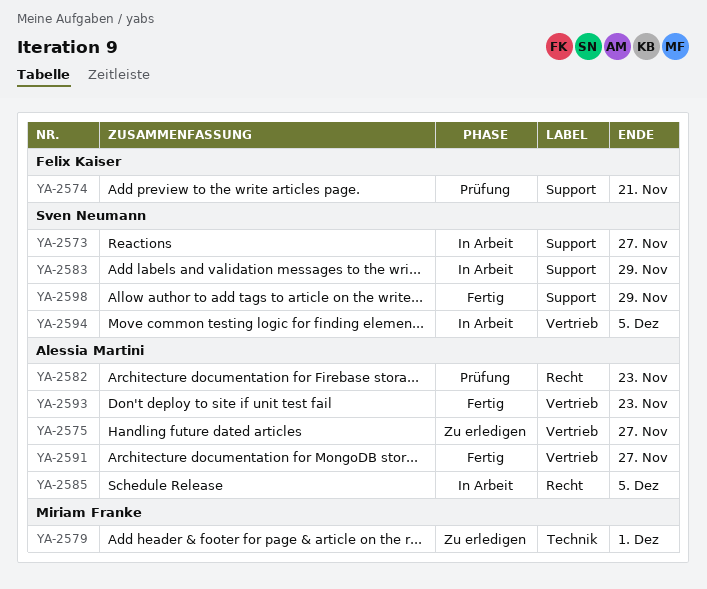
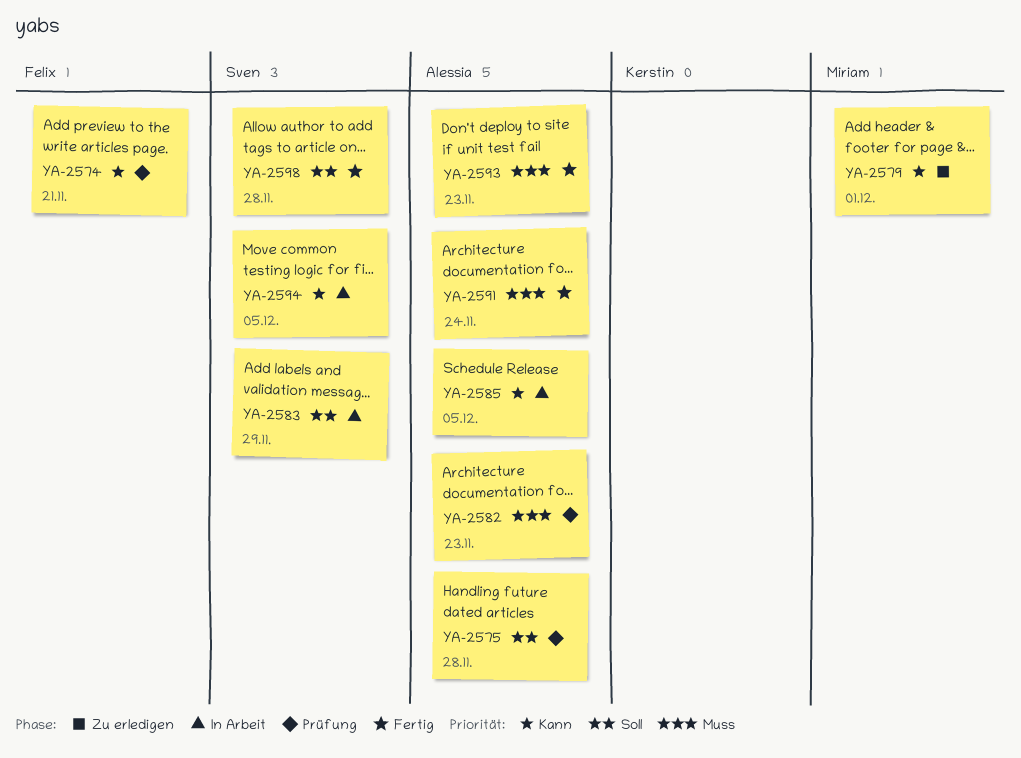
YA-2573: present -> none
YA-2575, status: Zu erledigen -> Prüfung
YA-2575, due: Nov 27 -> Nov 28
YA-2591, due: Nov 27 -> Nov 24
YA-2598, due: Nov 29 -> Nov 28

